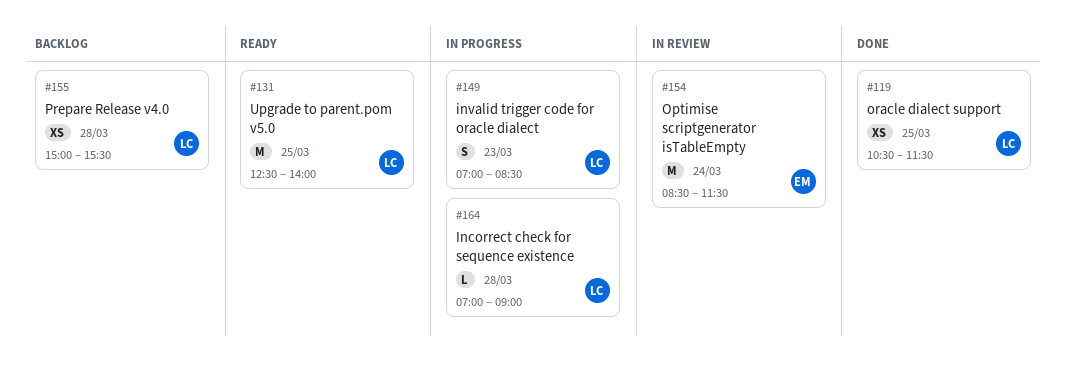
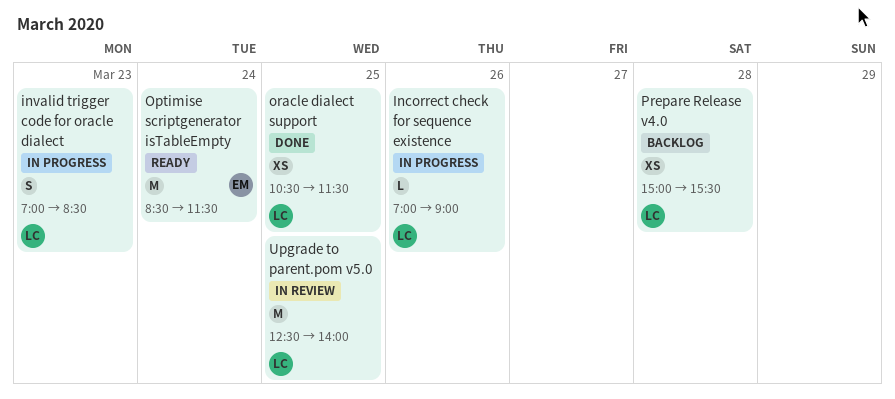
Incorrect check for sequence existence, day: Mar 28 -> Mar 26
Optimise scriptgenerator isTableEmpty, status: In review -> Ready
Upgrade to parent.pom v5.0, status: Ready -> In review

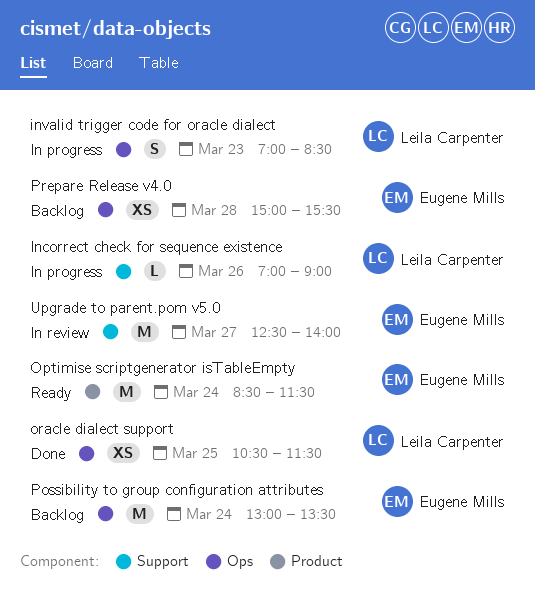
Possibility to group configuration attributes: none -> present
Prepare Release v4.0, owner: Leila Carpenter -> Eugene Mills
Upgrade to parent.pom v5.0, owner: Leila Carpenter -> Eugene Mills
Upgrade to parent.pom v5.0, day: Mar 25 -> Mar 27

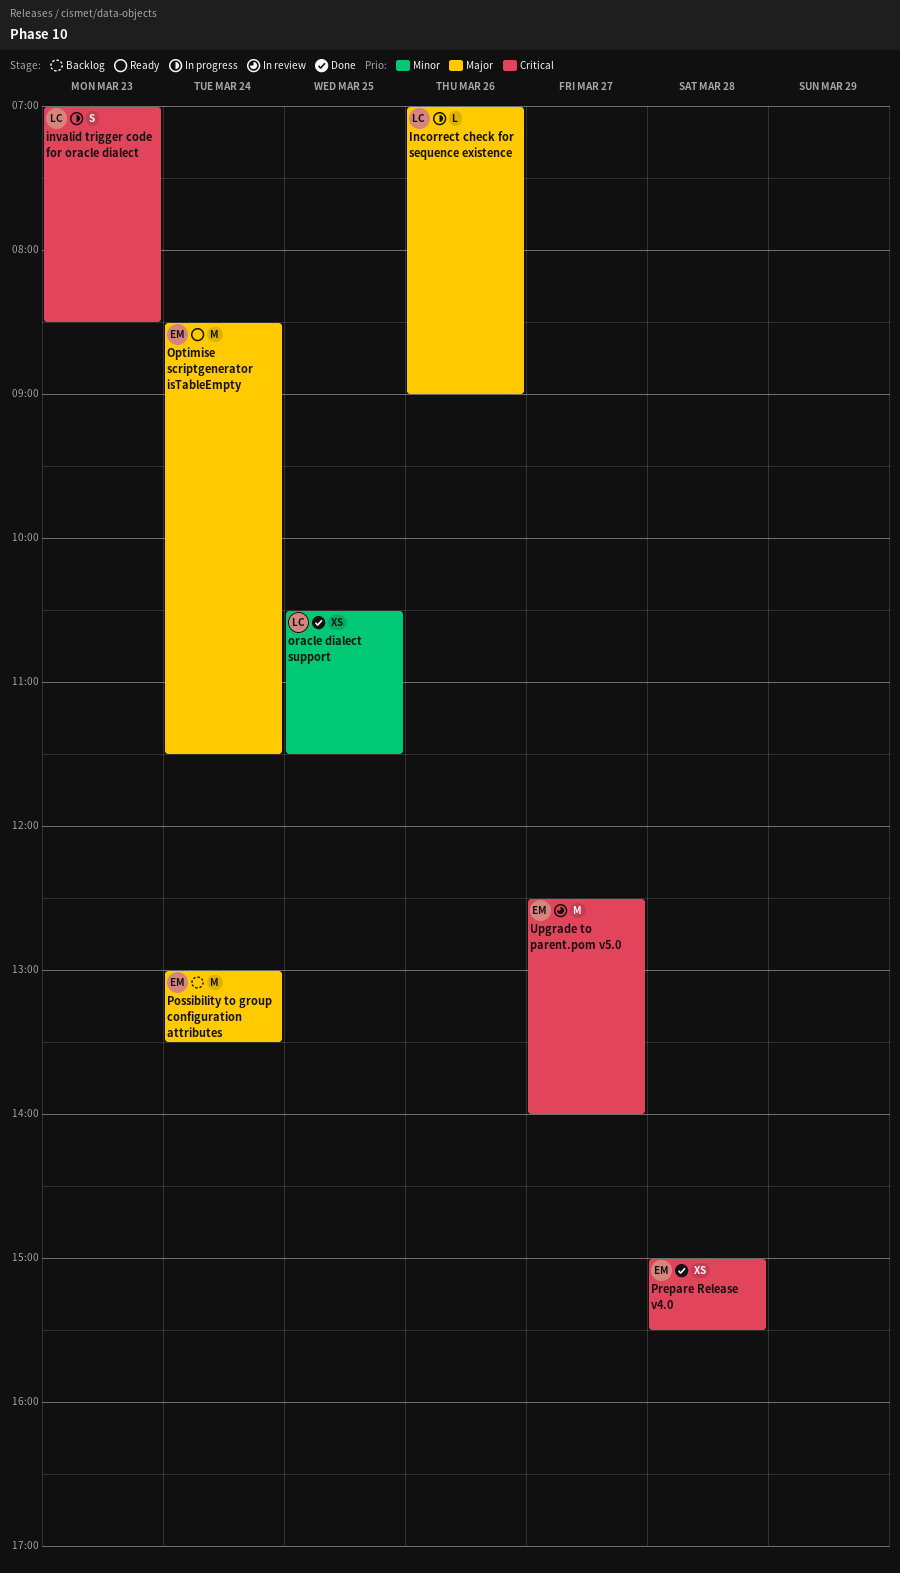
Prepare Release v4.0, status: Backlog -> Done

